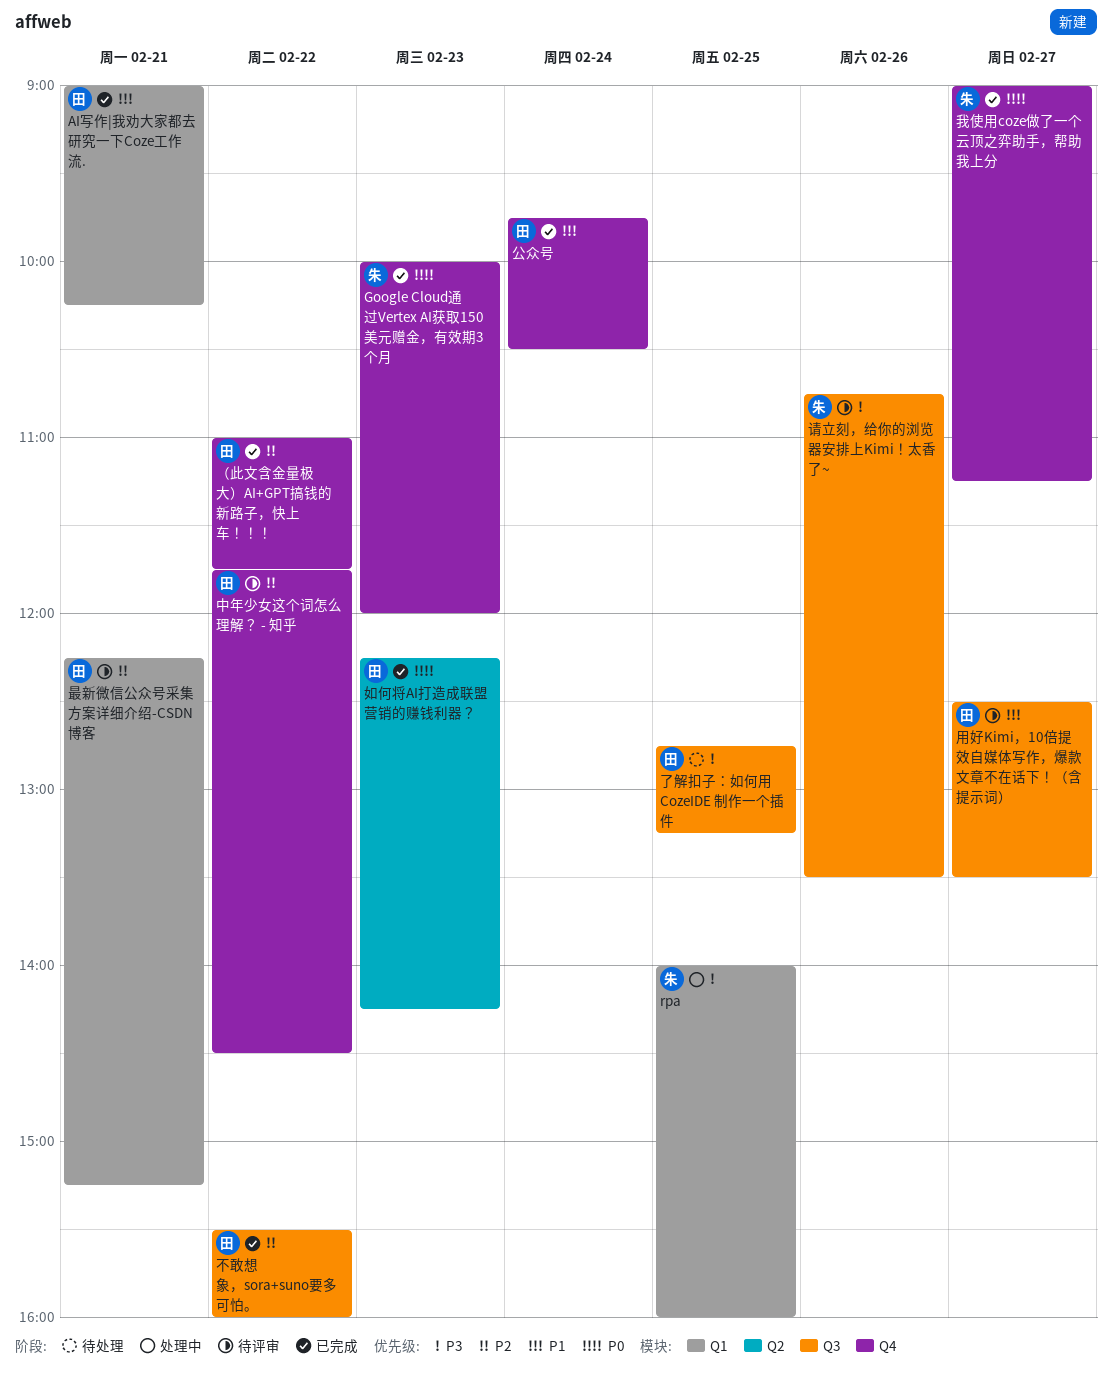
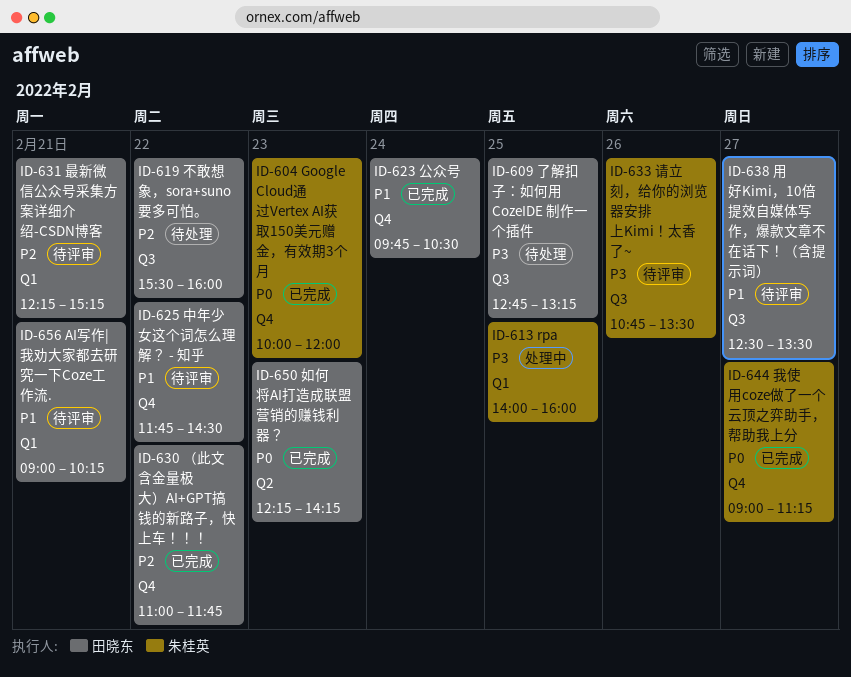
AI写作|我劝大家都去研究一下Coze工作流., status: 已完成 -> 待评审
不敢想象，sora+suno要多可怕。, status: 已完成 -> 待处理
中年少女这个词怎么理解？ - 知乎, priority: P2 -> P1

